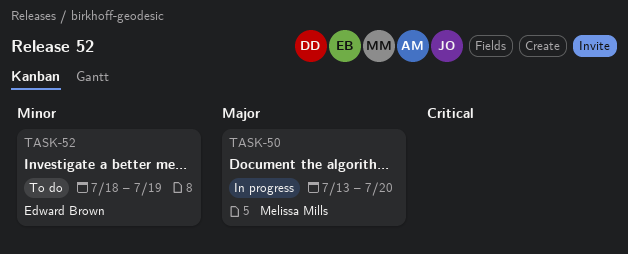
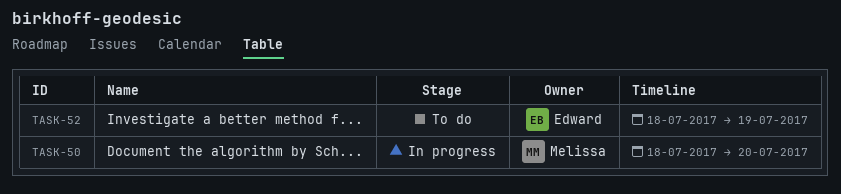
TASK-50, start: Jul 13 -> Jul 18

